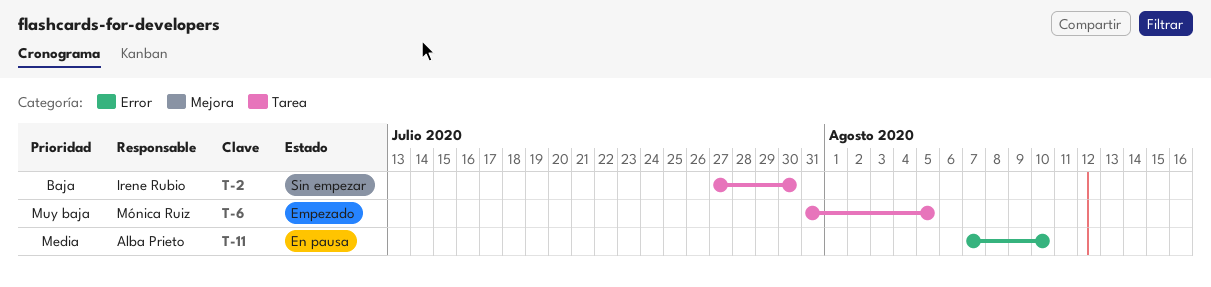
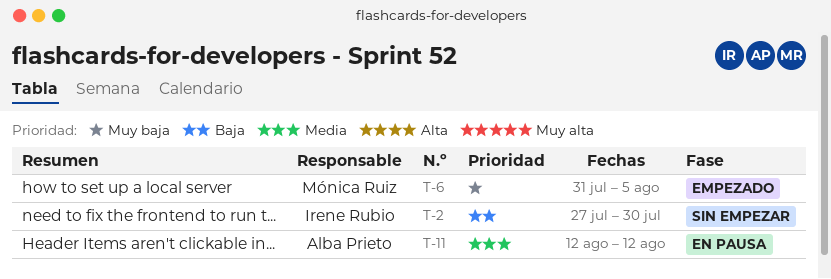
T-11, start: Aug 7 -> Aug 12
T-11, due: Aug 10 -> Aug 12

